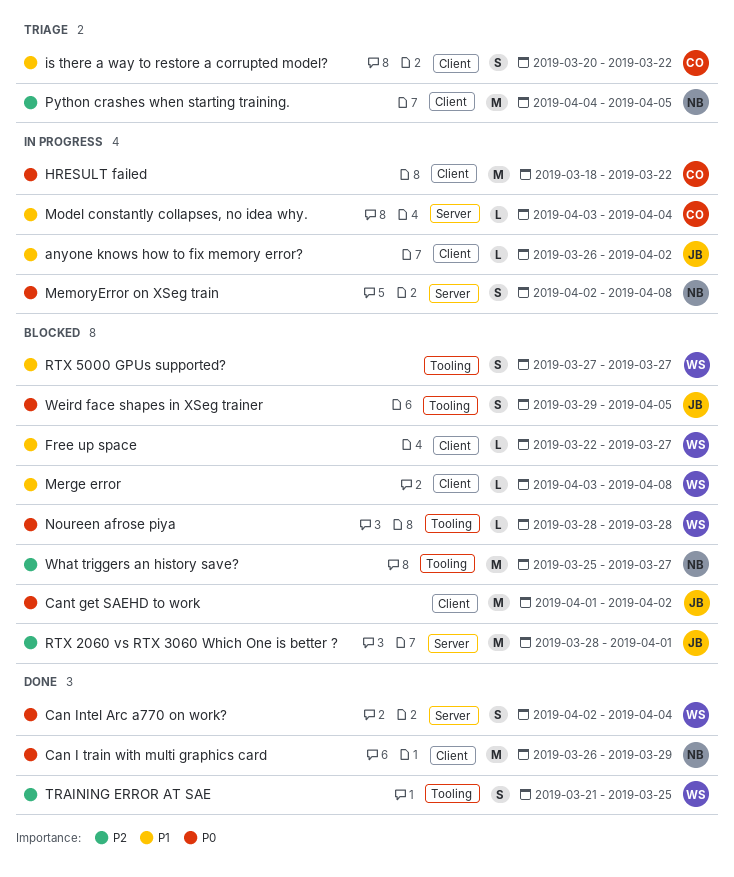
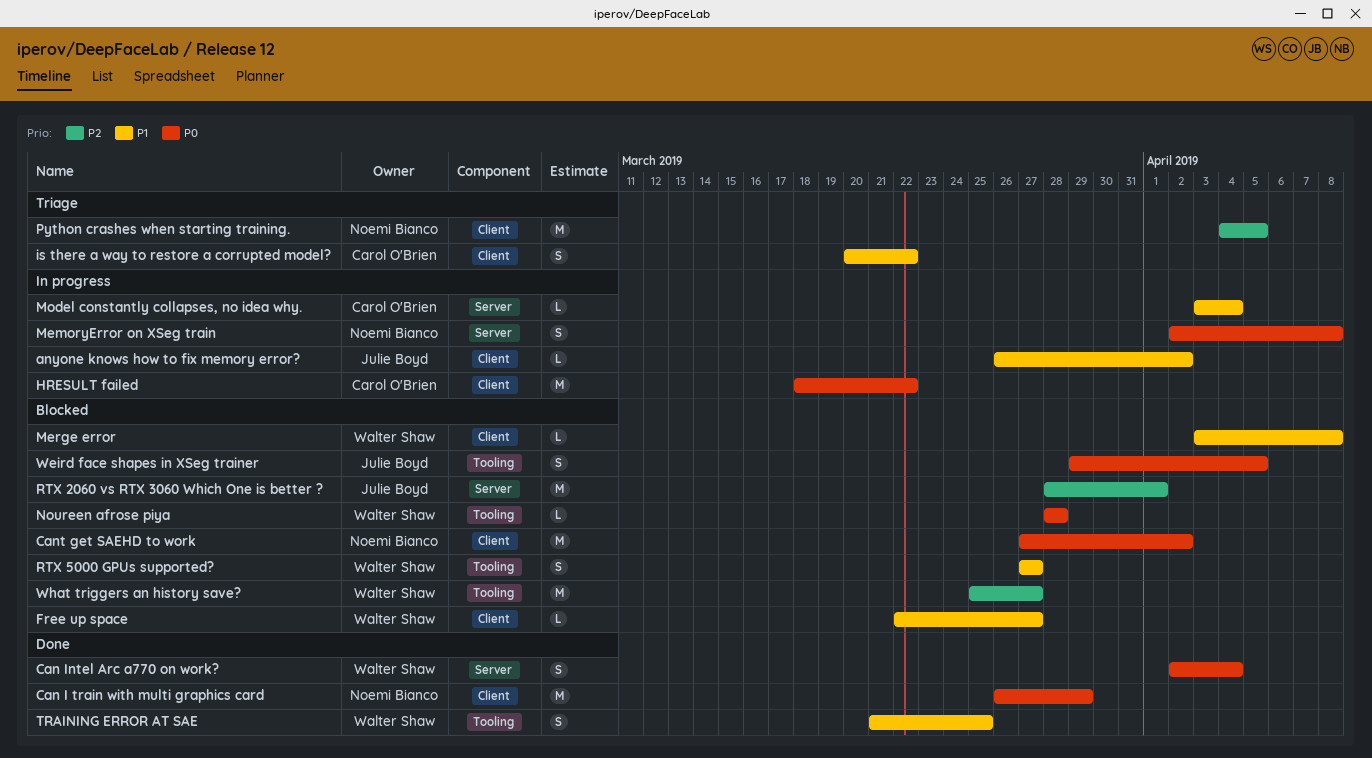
Cant get SAEHD to work, owner: Julie Boyd -> Noemi Bianco
Cant get SAEHD to work, start: Apr 1 -> Mar 27
TRAINING ERROR AT SAE, priority: P2 -> P1
What triggers an history save?, owner: Noemi Bianco -> Walter Shaw

